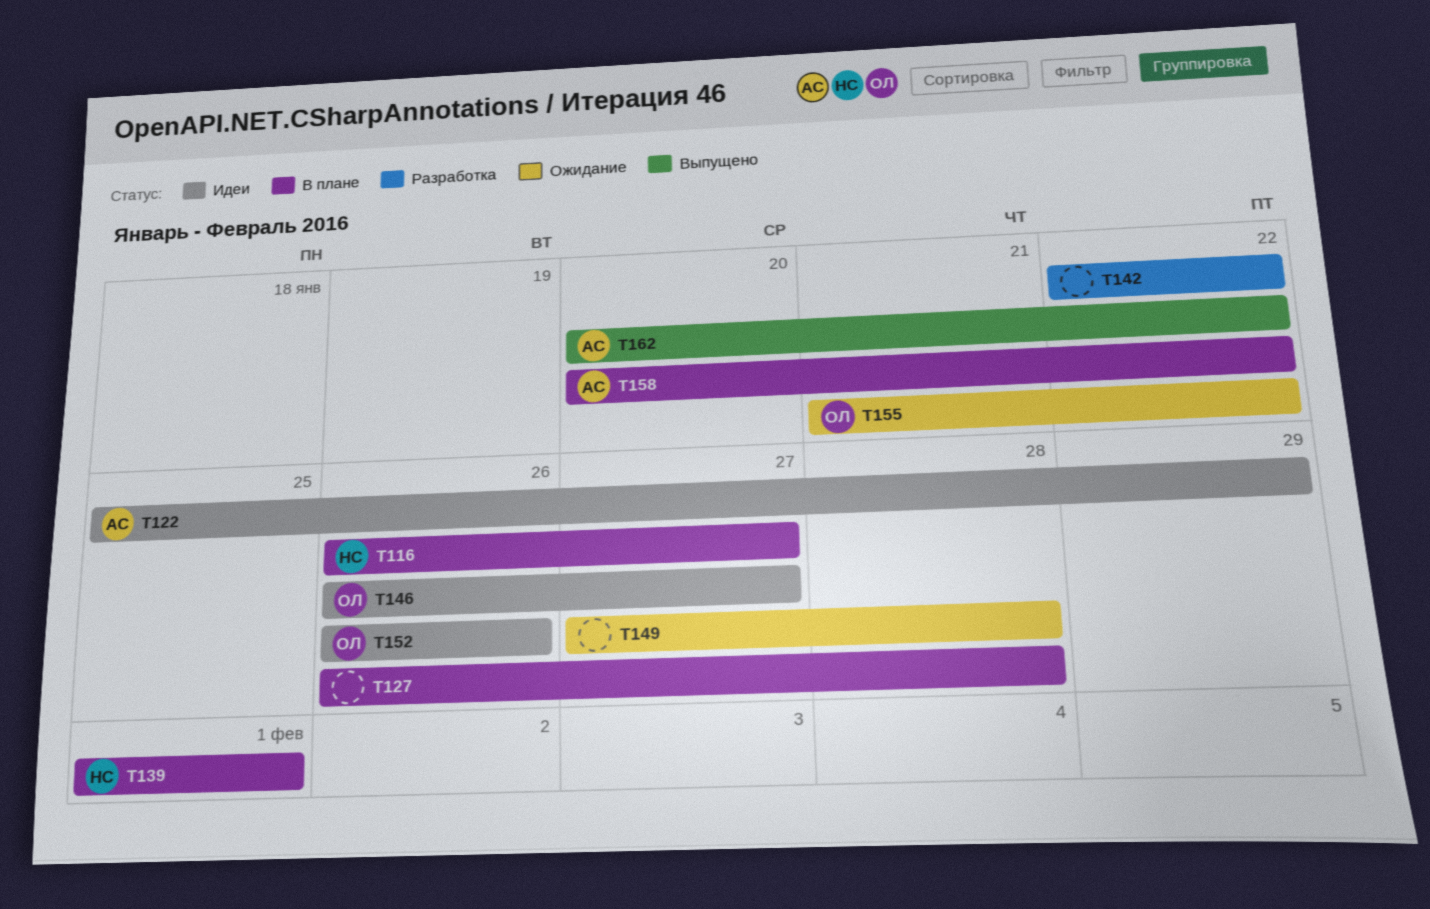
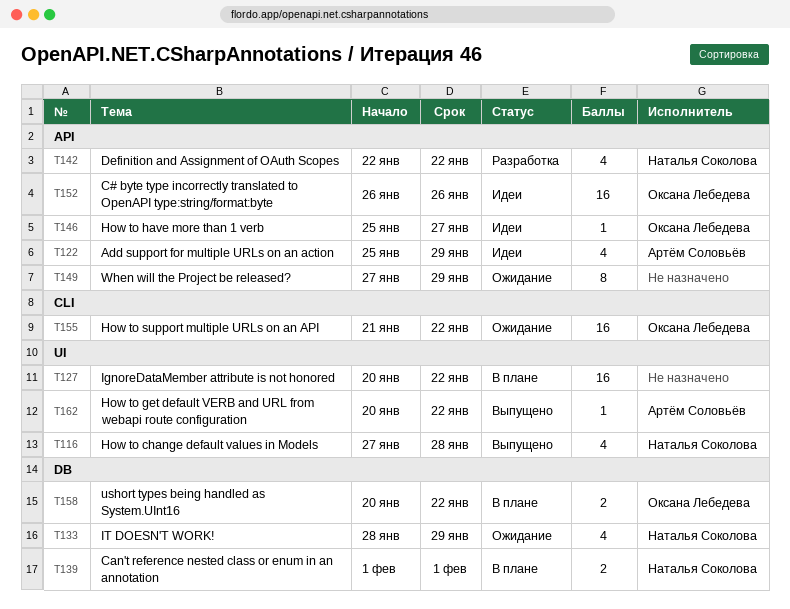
T116, status: В плане -> Выпущено
T116, start: Jan 26 -> Jan 27
T116, due: Jan 27 -> Jan 28
T127, start: Jan 26 -> Jan 20
T127, due: Jan 28 -> Jan 22
T133: none -> present
T142, owner: none -> Наталья Соколова
T146, start: Jan 26 -> Jan 25
T149, due: Jan 28 -> Jan 29
T158, owner: Артём Соловьёв -> Оксана Лебедева

